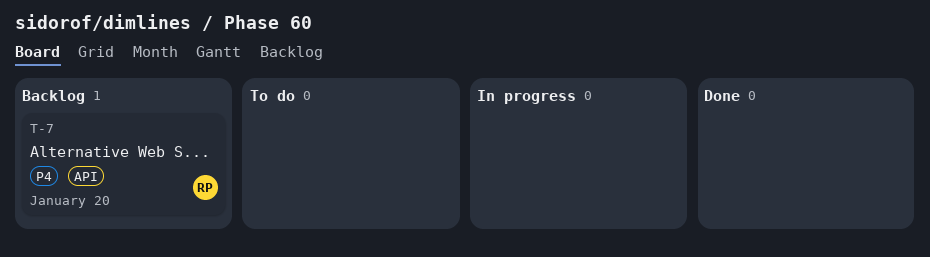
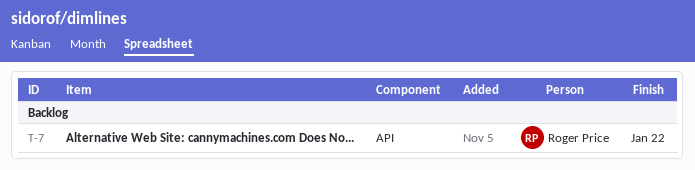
T-7, due: Jan 20 -> Jan 22

